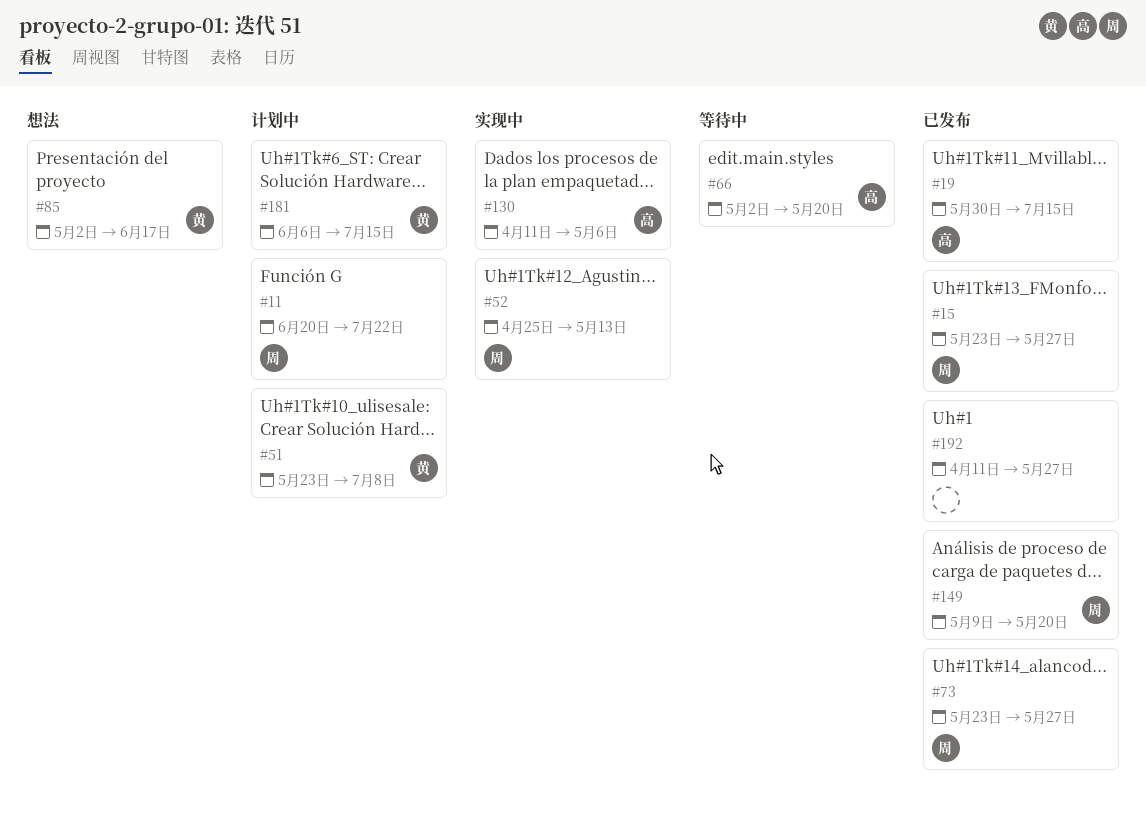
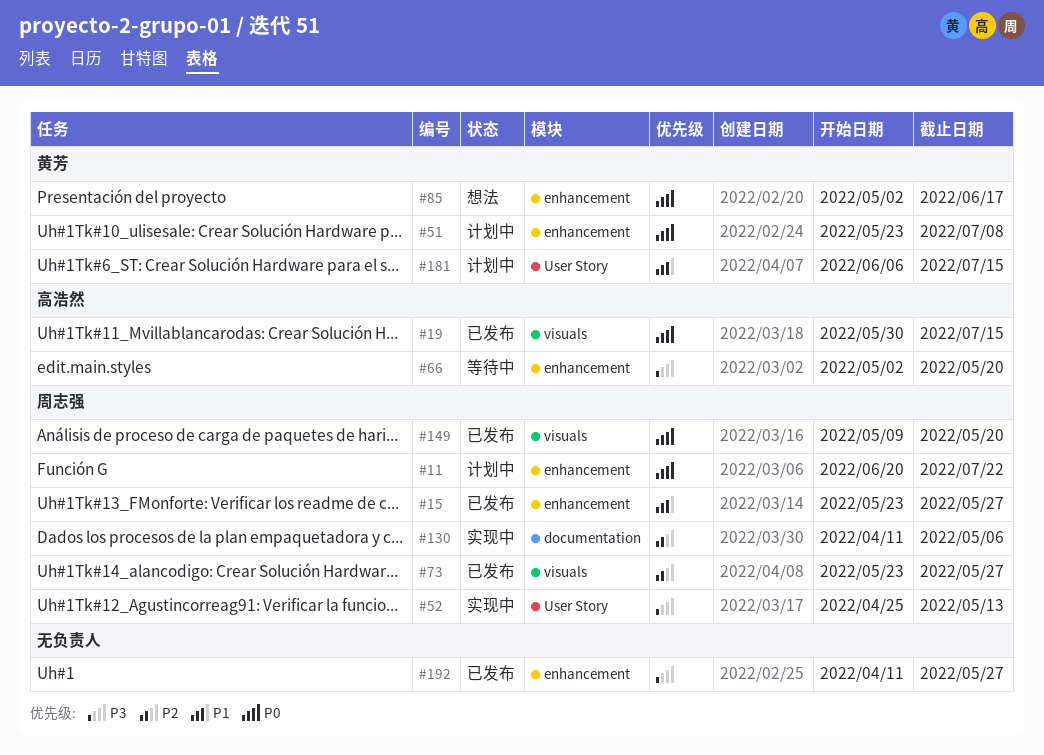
#130, owner: 高浩然 -> 周志强

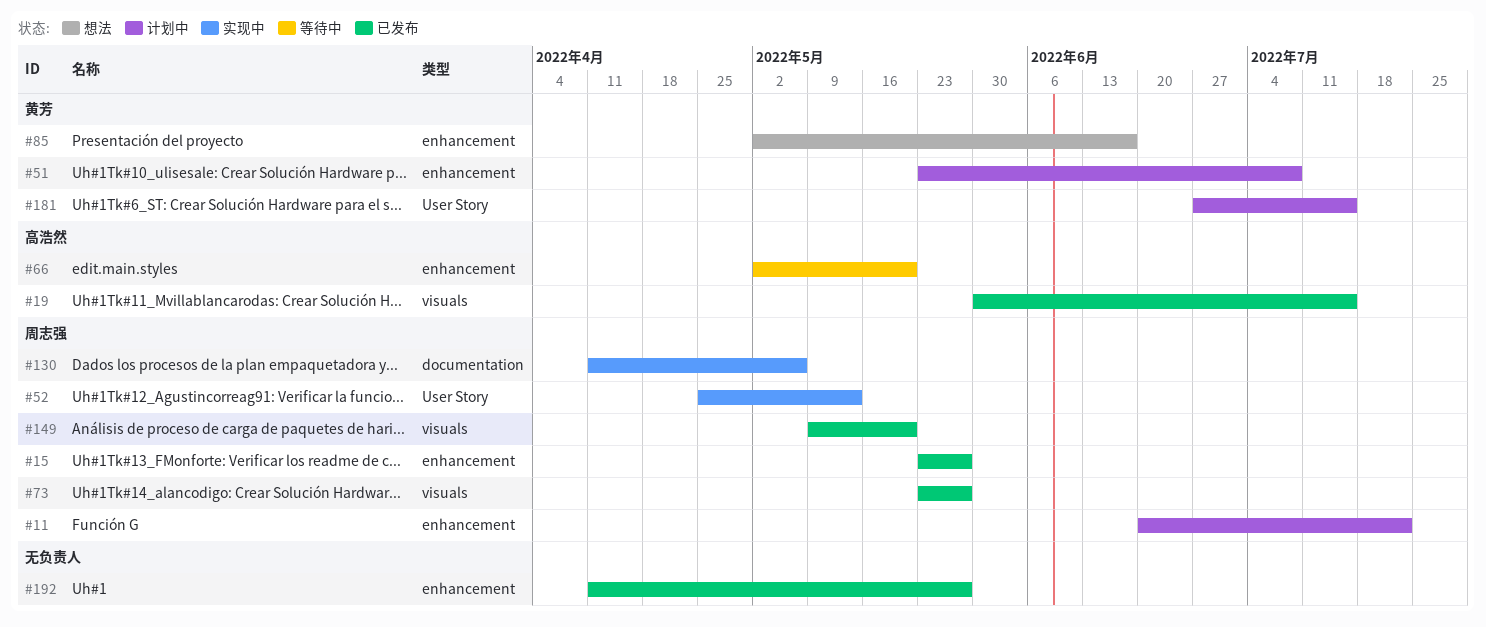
#181, start: Jun 6 -> Jun 27

